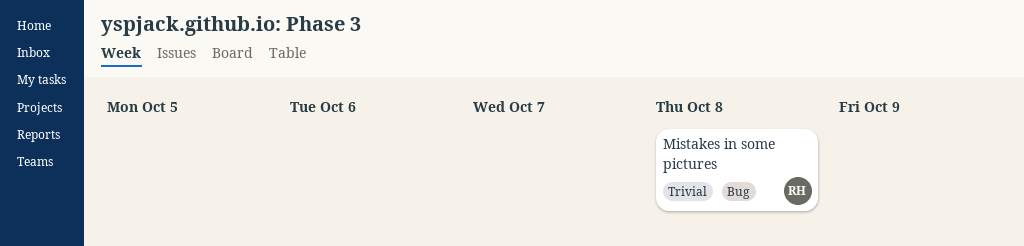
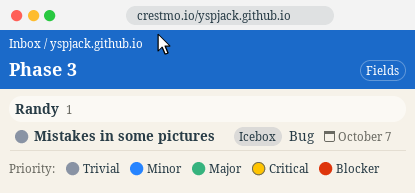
Mistakes in some pictures, due: Oct 8 -> Oct 7

